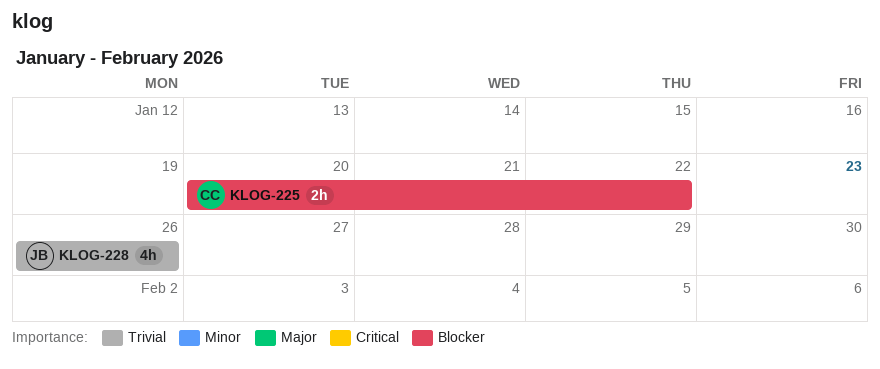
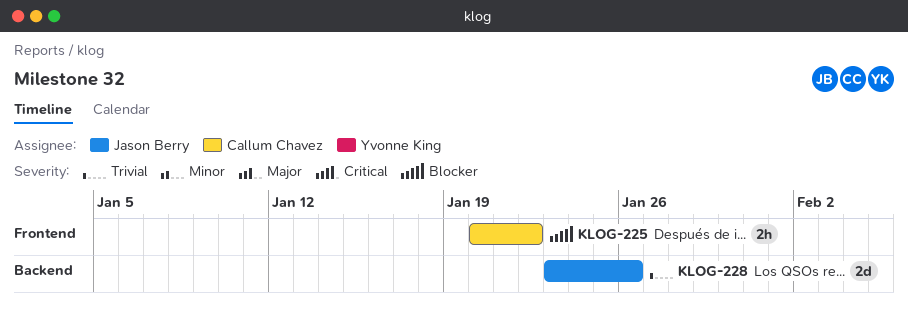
KLOG-228, estimate: 4h -> 2d
KLOG-228, start: Jan 26 -> Jan 23

